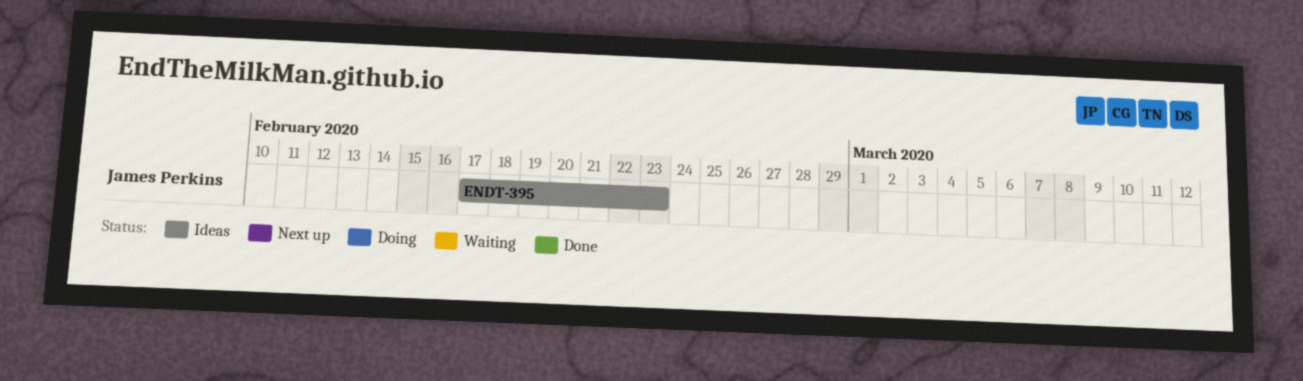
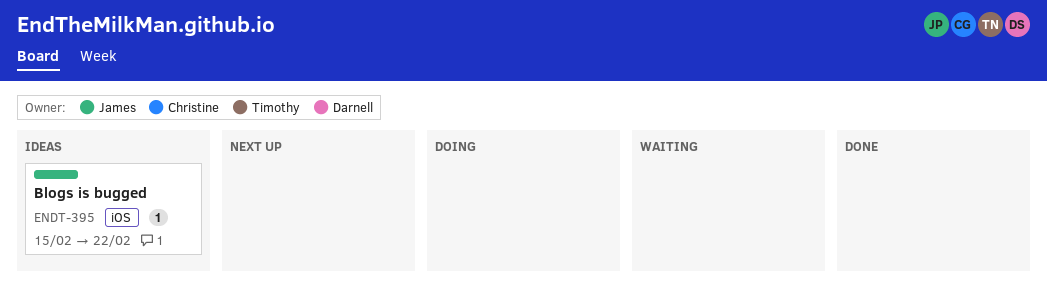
ENDT-395, start: Feb 17 -> Feb 15
ENDT-395, due: Feb 23 -> Feb 22

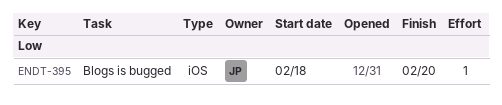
ENDT-395, start: Feb 15 -> Feb 18
ENDT-395, due: Feb 22 -> Feb 20

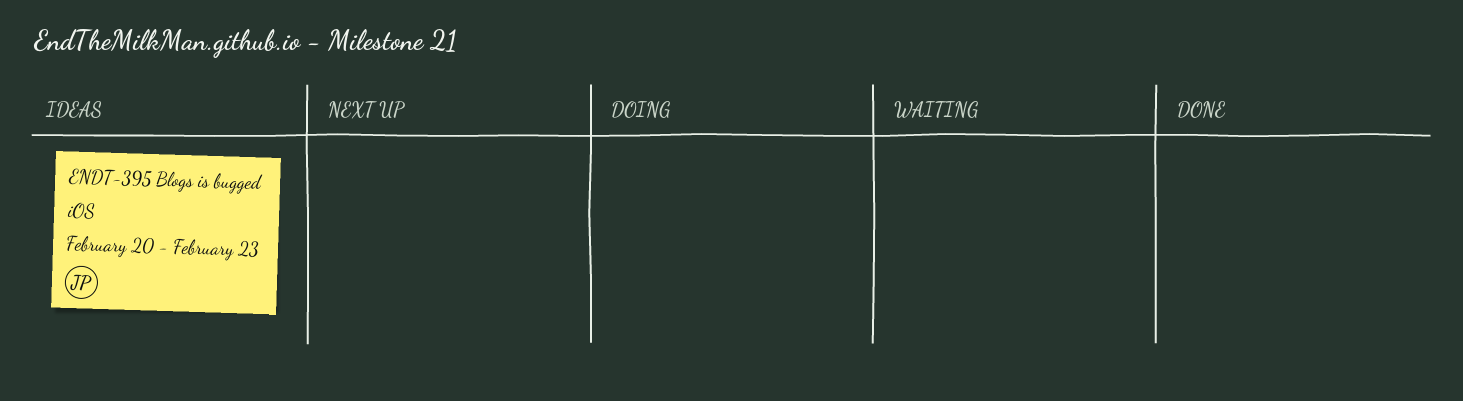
ENDT-395, start: Feb 18 -> Feb 20
ENDT-395, due: Feb 20 -> Feb 23

